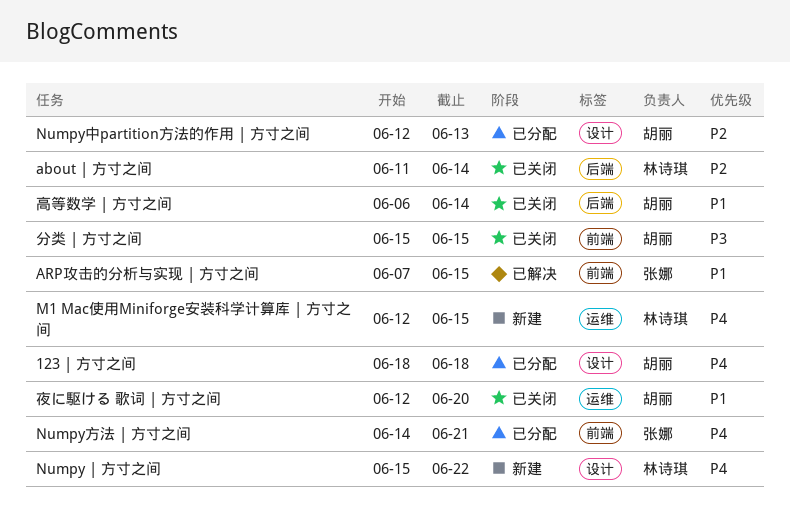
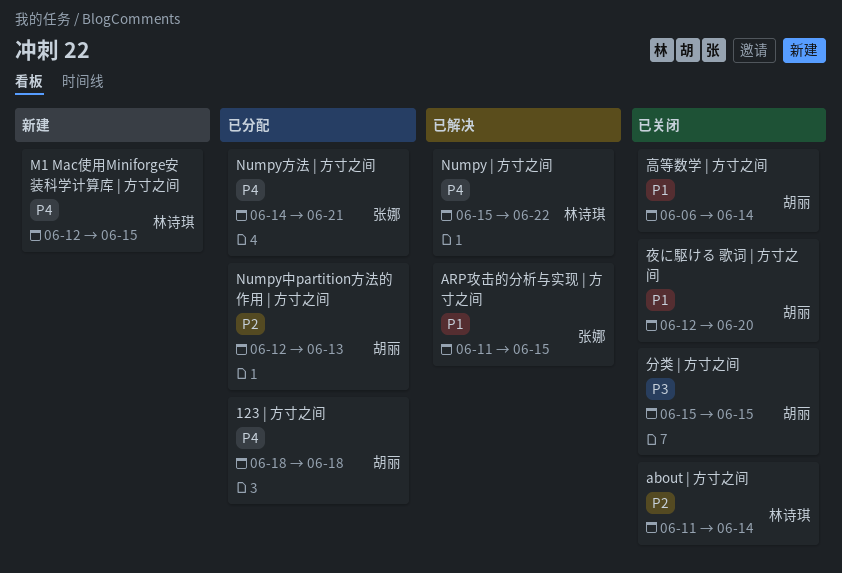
ARP攻击的分析与实现 | 方寸之间, start: Jun 7 -> Jun 11
Numpy | 方寸之间, status: 新建 -> 已解决

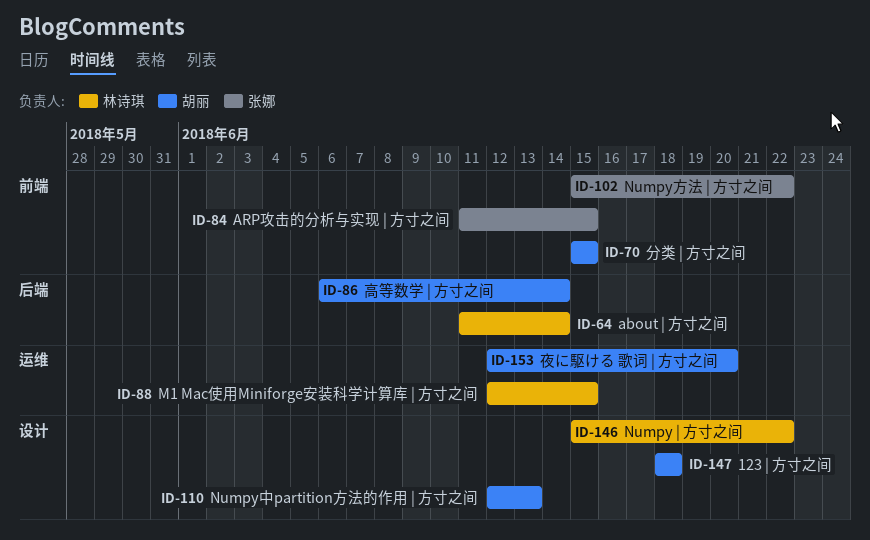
Numpy方法 | 方寸之间, start: Jun 14 -> Jun 15
Numpy方法 | 方寸之间, due: Jun 21 -> Jun 22

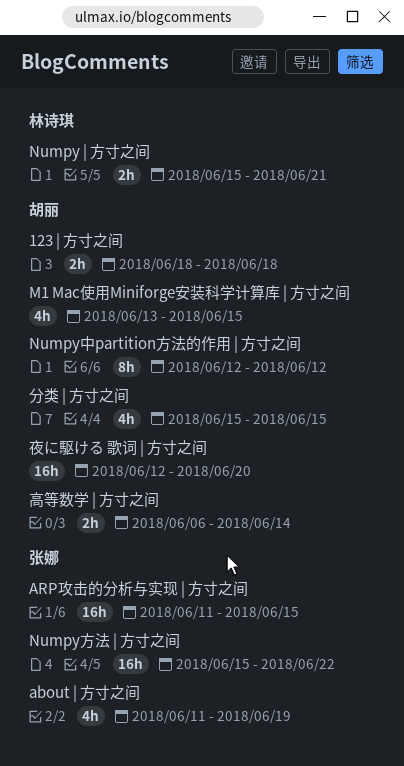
about | 方寸之间, owner: 林诗琪 -> 张娜
about | 方寸之间, due: Jun 14 -> Jun 19
M1 Mac使用Miniforge安装科学计算库 | 方寸之间, owner: 林诗琪 -> 胡丽
M1 Mac使用Miniforge安装科学计算库 | 方寸之间, start: Jun 12 -> Jun 13
Numpy | 方寸之间, due: Jun 22 -> Jun 21
Numpy中partition方法的作用 | 方寸之间, due: Jun 13 -> Jun 12

